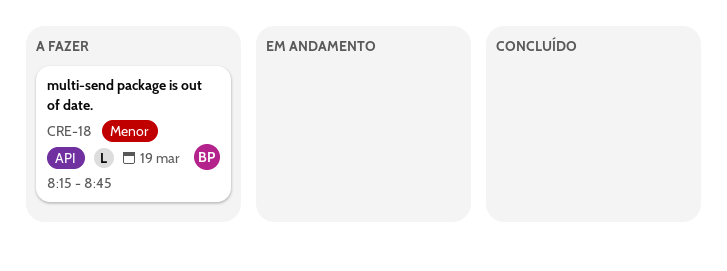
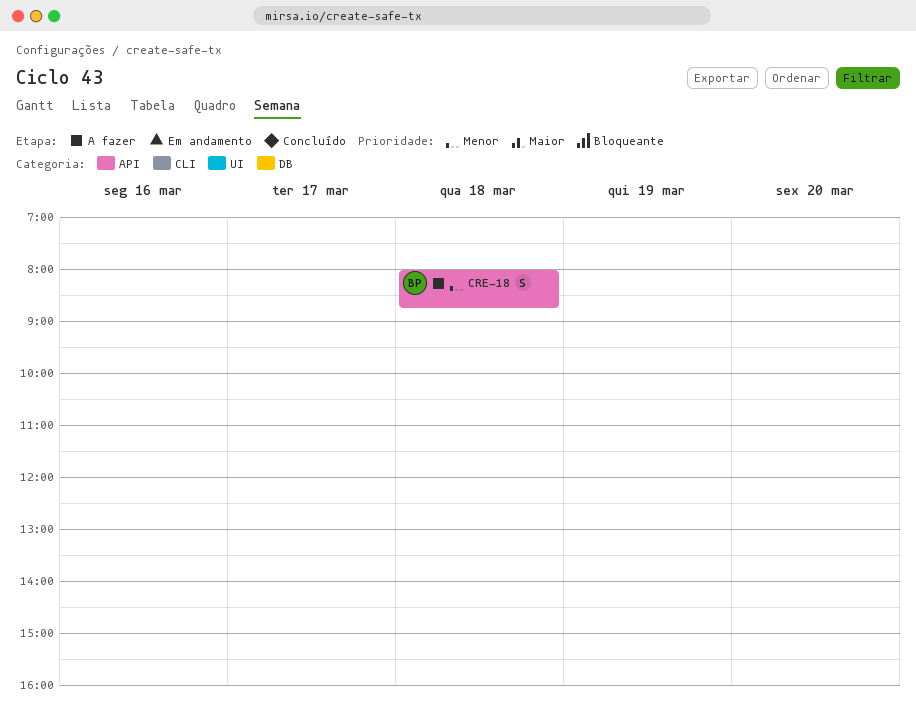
CRE-18, estimate: L -> S
CRE-18, day: Mar 19 -> Mar 18
CRE-18, begins: 08:15 -> 08:00

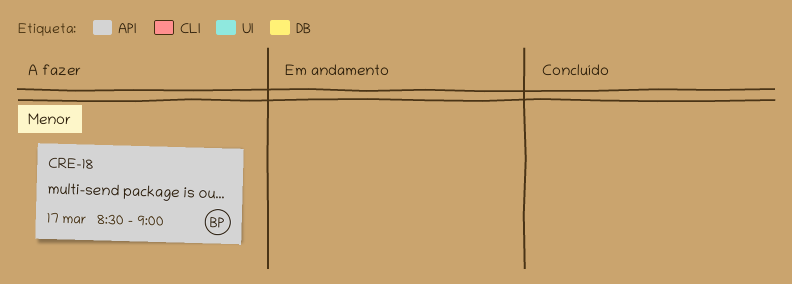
CRE-18, day: Mar 18 -> Mar 17
CRE-18, begins: 08:00 -> 08:30
CRE-18, ends: 08:45 -> 09:00

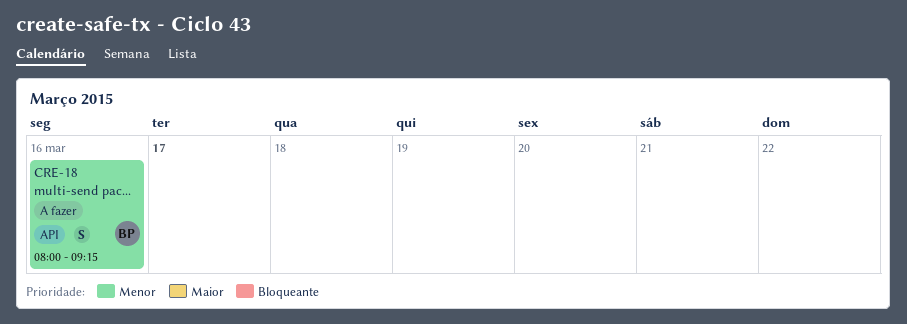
CRE-18, day: Mar 17 -> Mar 16
CRE-18, begins: 08:30 -> 08:00
CRE-18, ends: 09:00 -> 09:15

